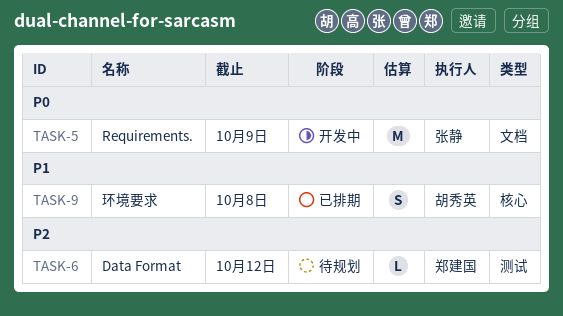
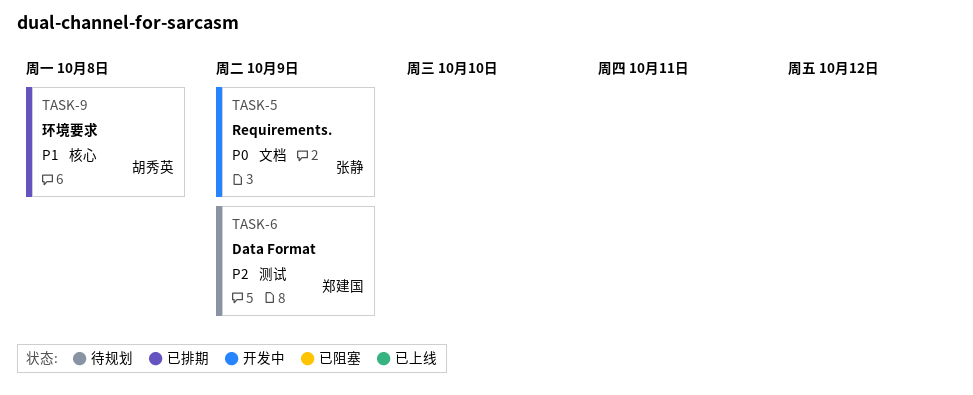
TASK-6, due: Oct 12 -> Oct 9

